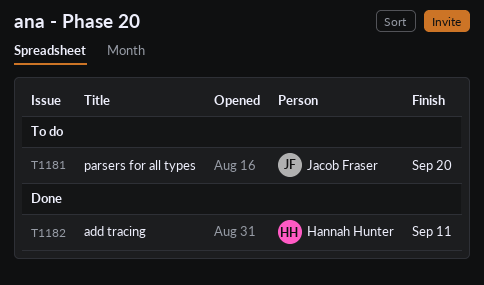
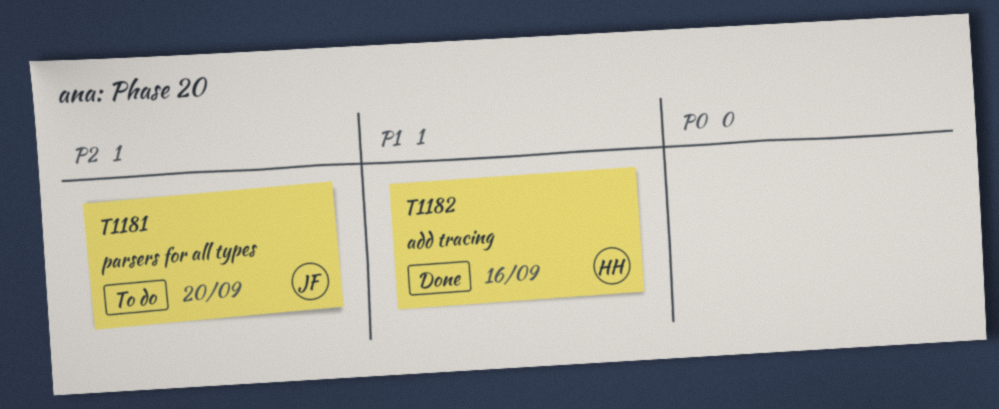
T1182, due: Sep 11 -> Sep 16

